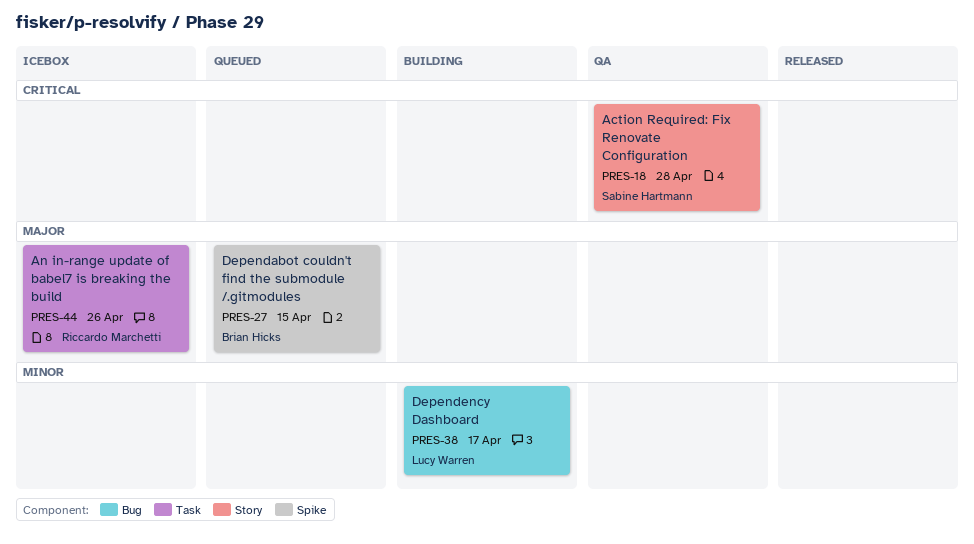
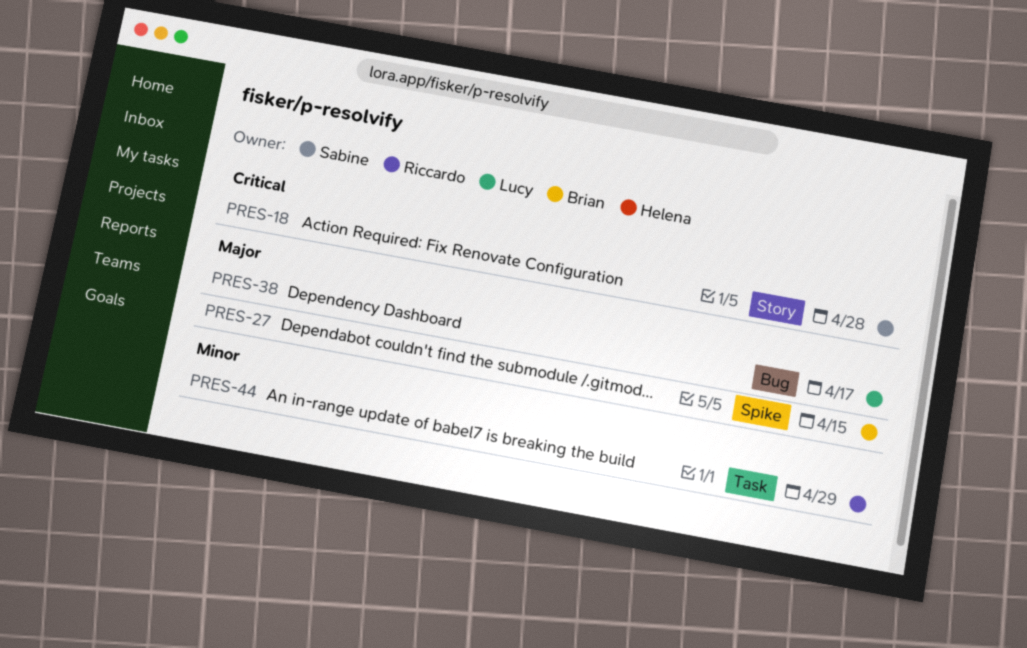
PRES-38, priority: Minor -> Major
PRES-44, priority: Major -> Minor
PRES-44, due: Apr 26 -> Apr 29

